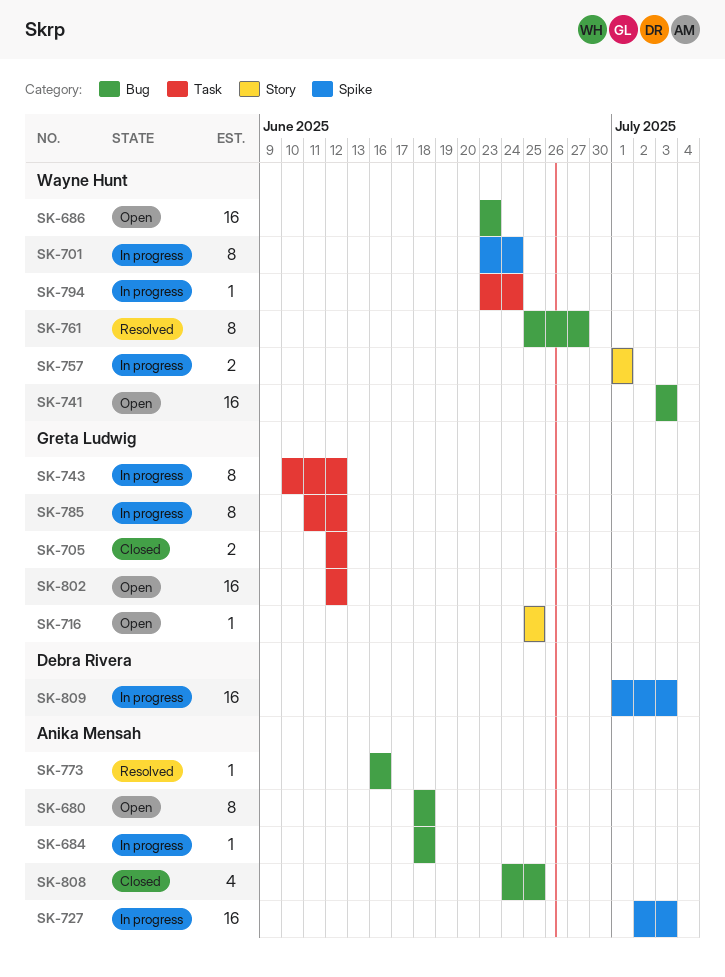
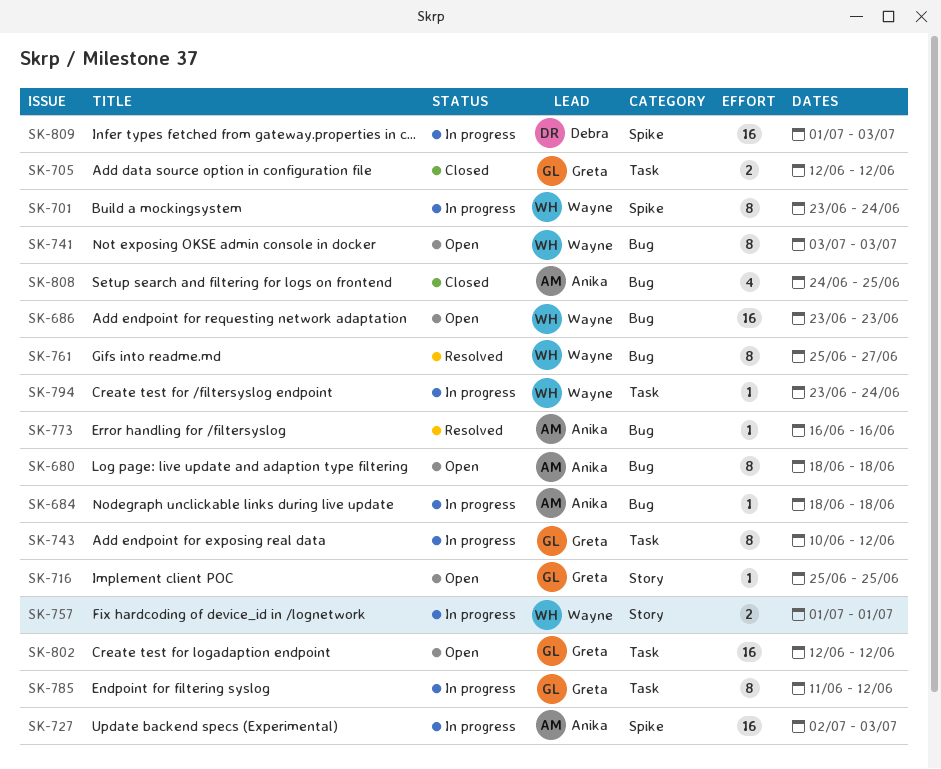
SK-741, estimate: 16 -> 8

